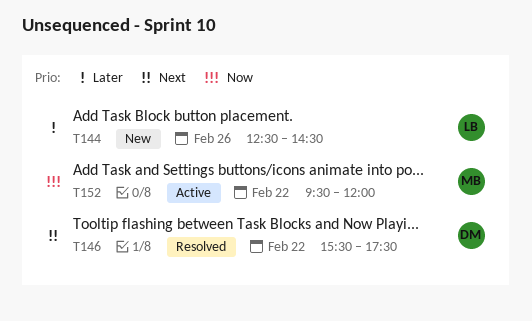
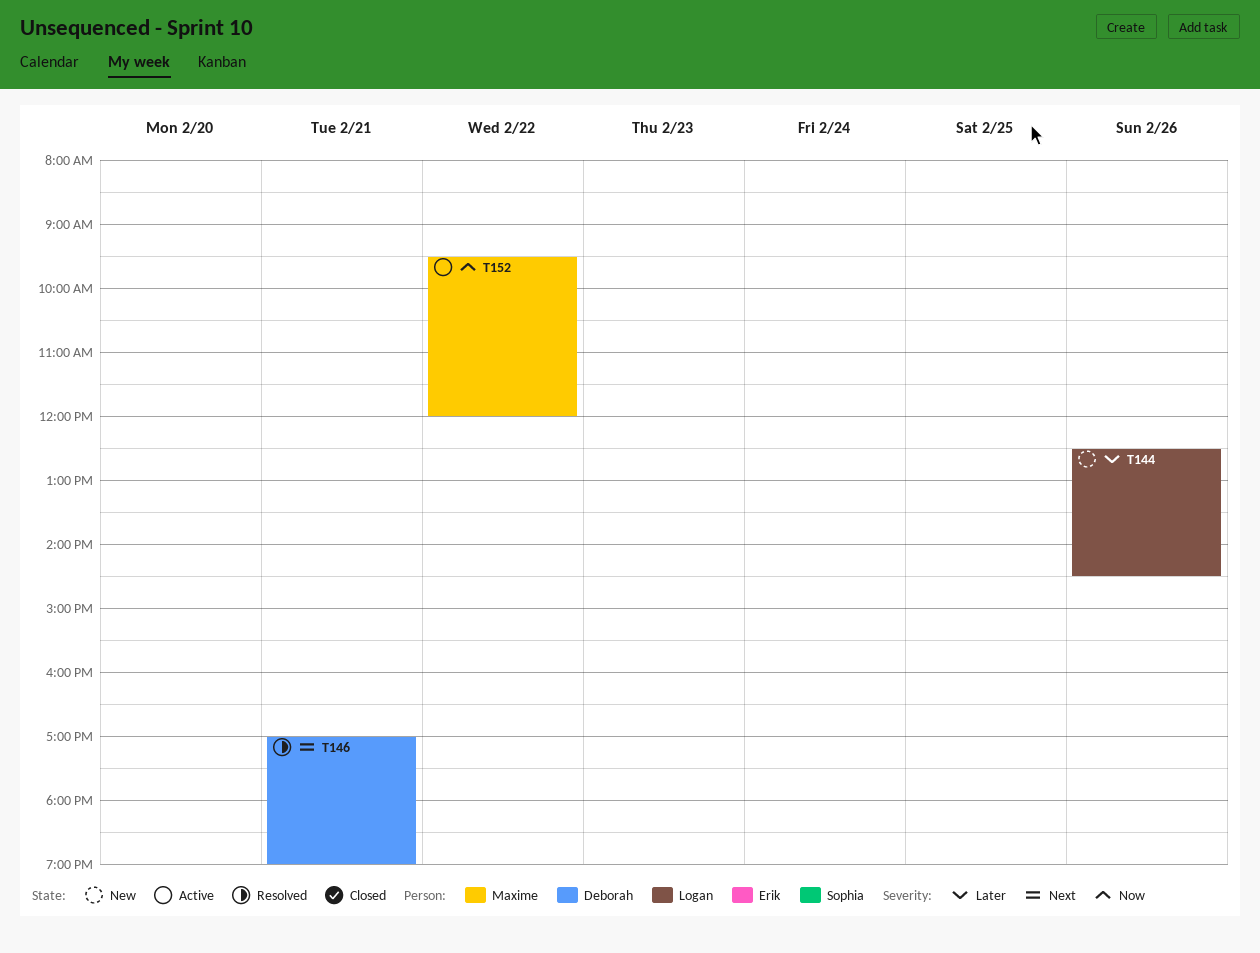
T146, day: Feb 22 -> Feb 21
T146, begins: 15:30 -> 17:00
T146, ends: 17:30 -> 19:00

